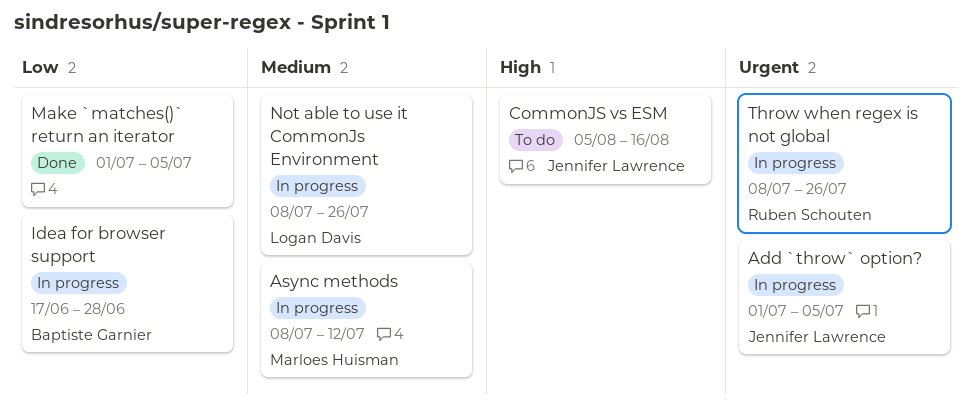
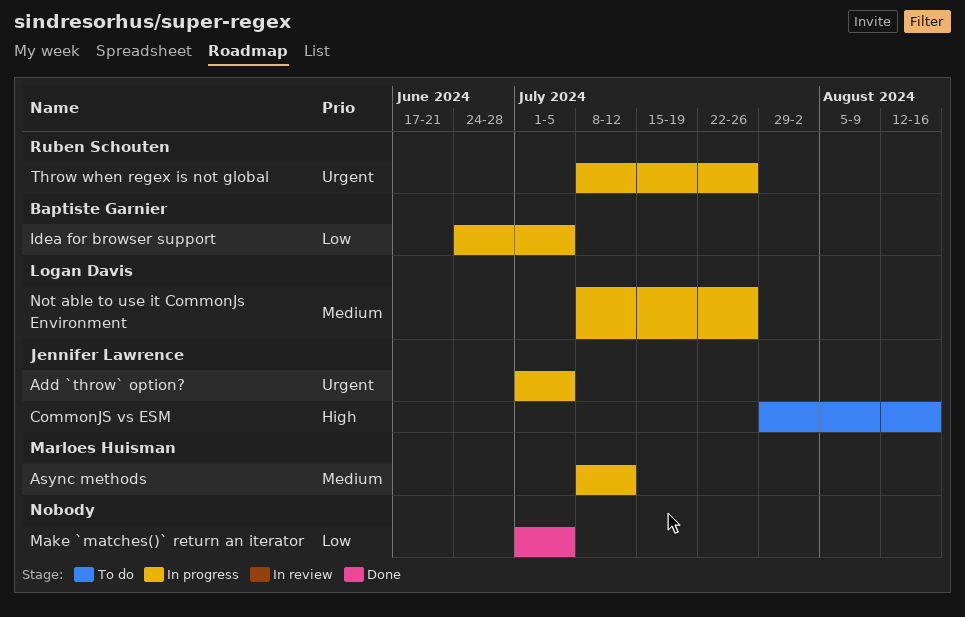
CommonJS vs ESM, start: Aug 5 -> Jul 29
Idea for browser support, start: Jun 17 -> Jun 24
Idea for browser support, due: Jun 28 -> Jul 5

